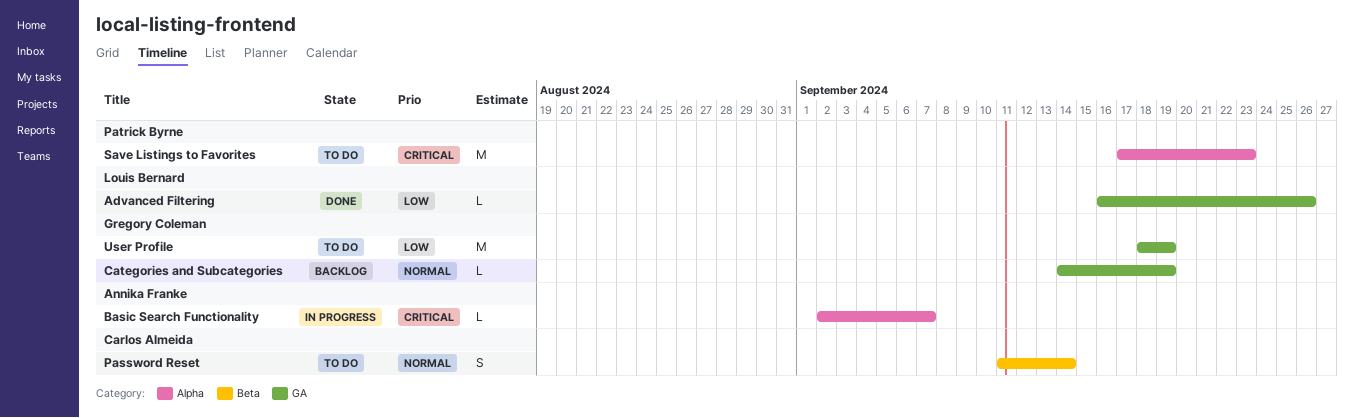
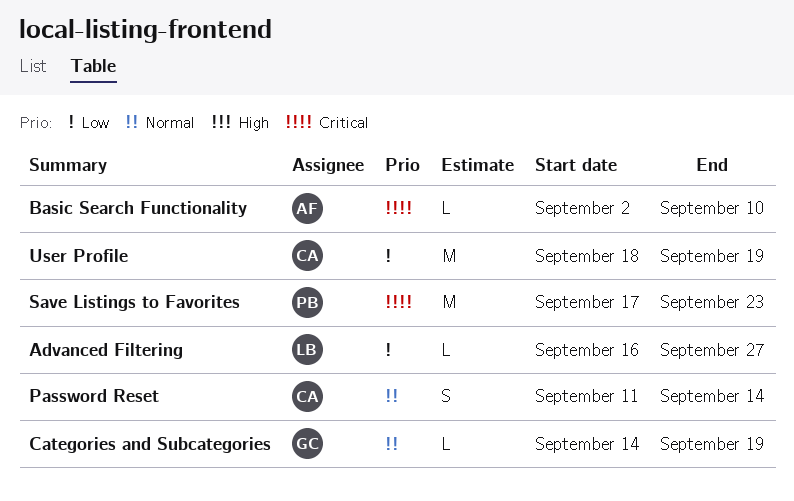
Advanced Filtering, due: Sep 26 -> Sep 27
Basic Search Functionality, due: Sep 7 -> Sep 10
User Profile, owner: Gregory Coleman -> Carlos Almeida

